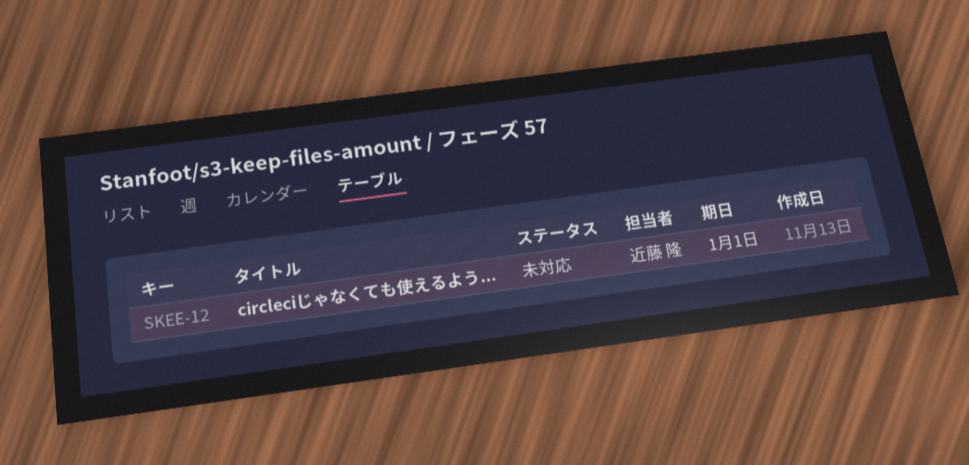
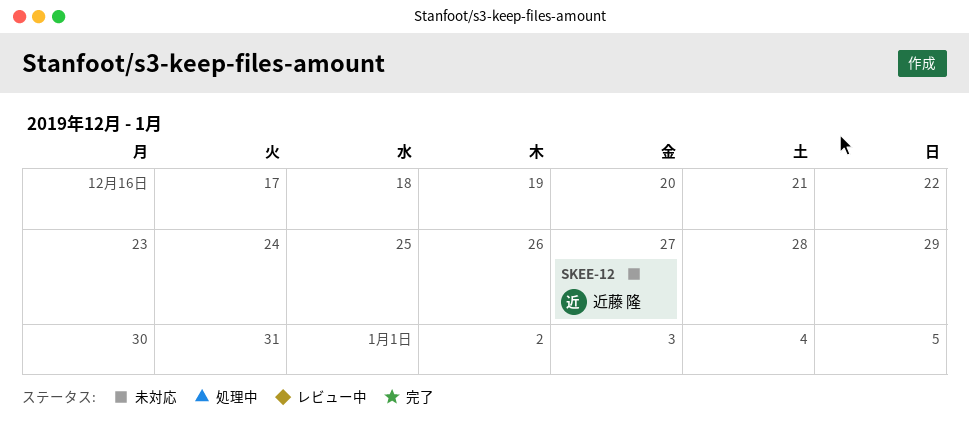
SKEE-12, due: Jan 1 -> Dec 27

